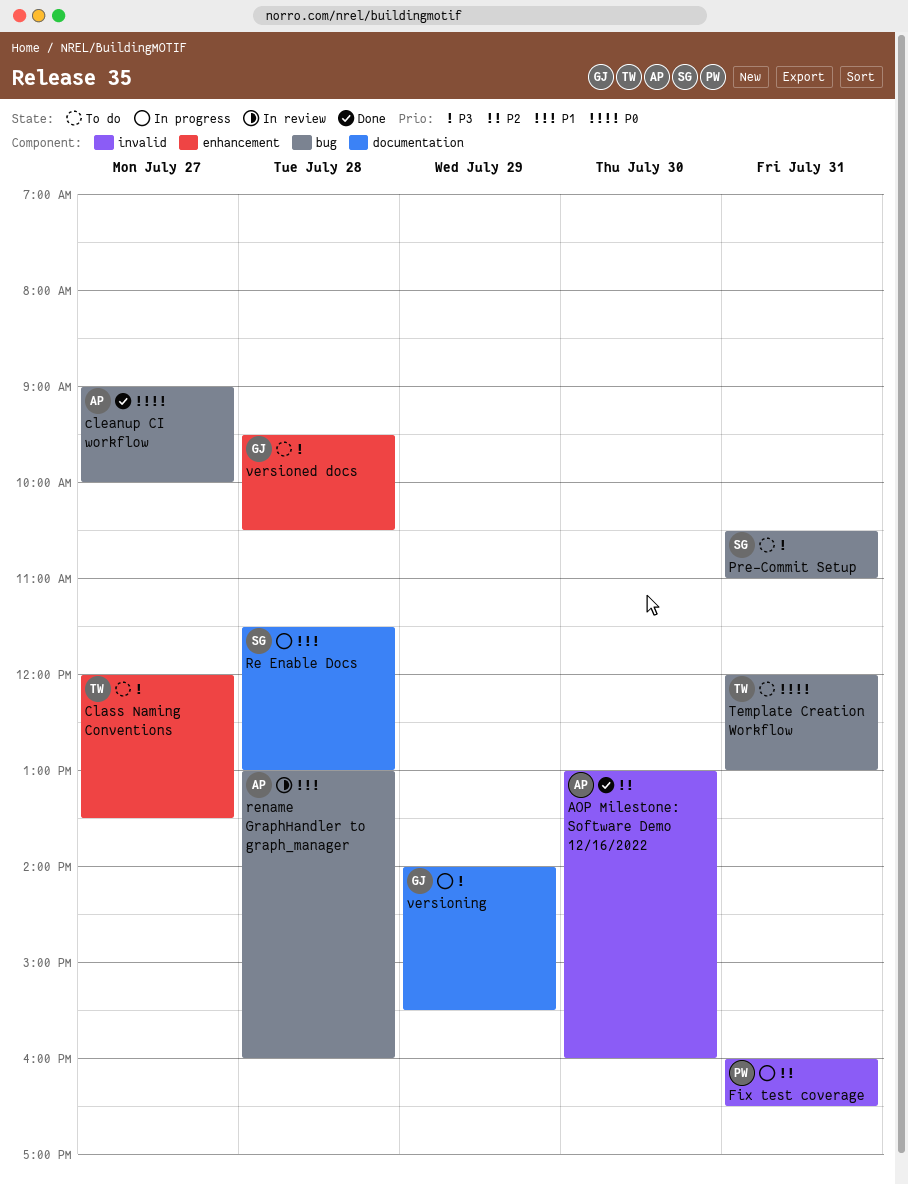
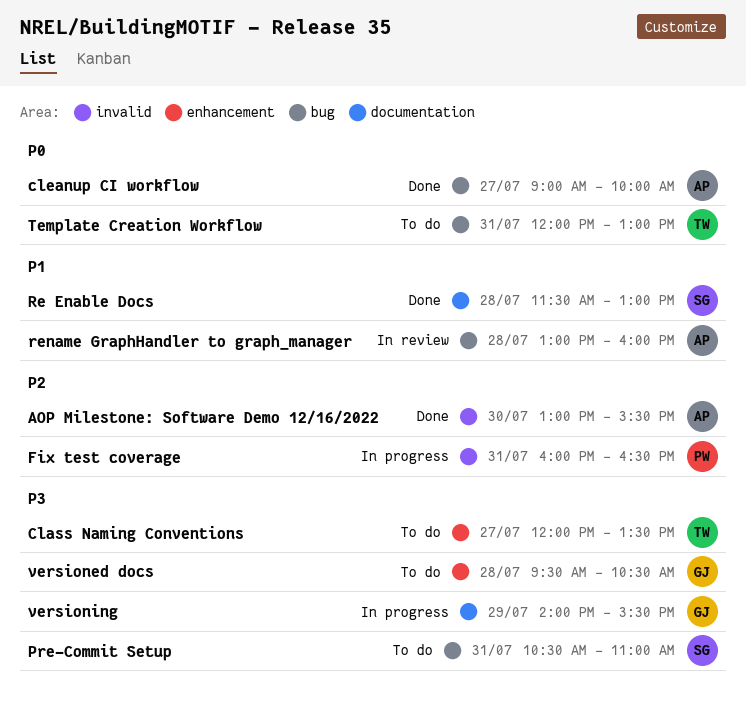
AOP Milestone: Software Demo 12/16/2022, ends: 16:00 -> 15:30
Re Enable Docs, status: In progress -> Done

